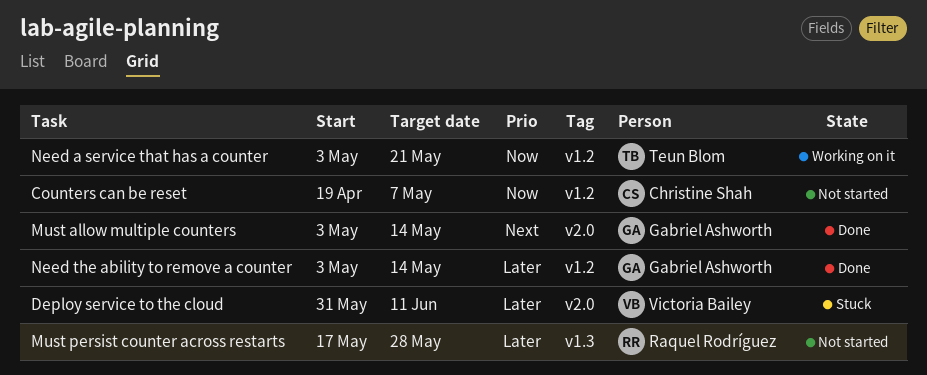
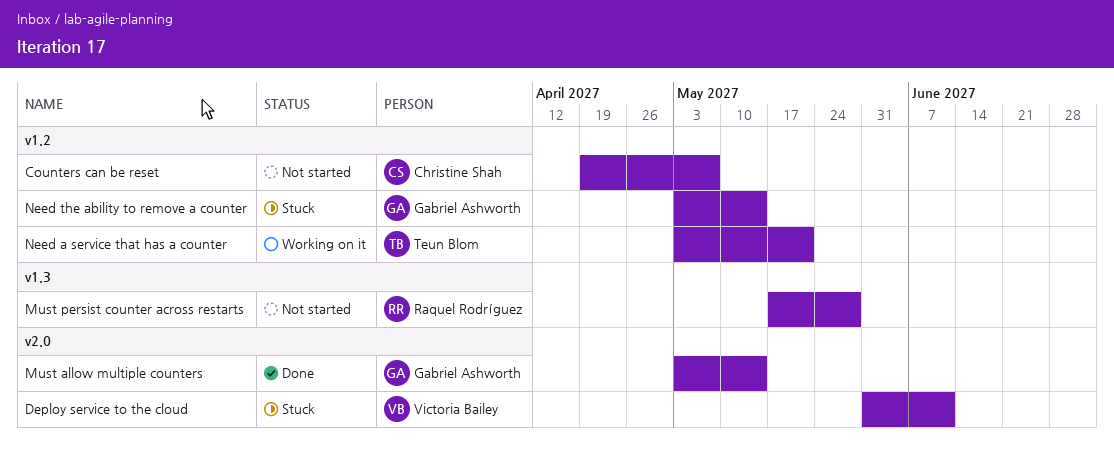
Need the ability to remove a counter, status: Done -> Stuck

